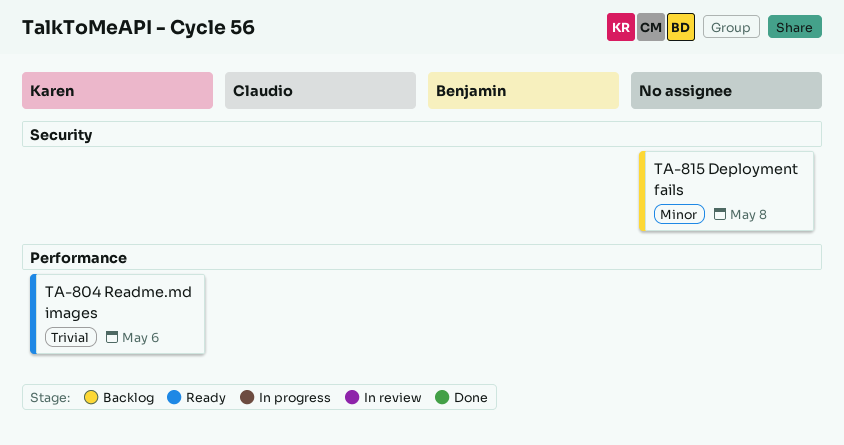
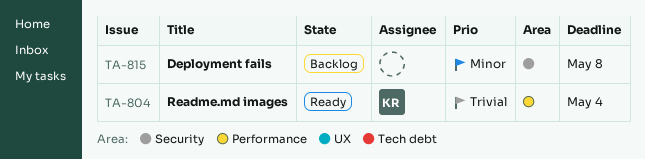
TA-804, due: May 6 -> May 4

